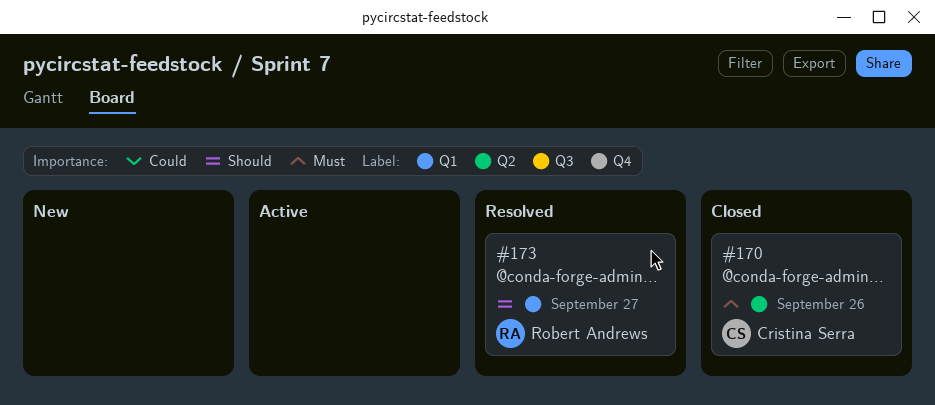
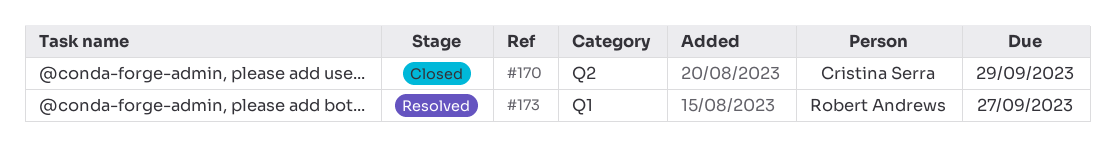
#170, due: Sep 26 -> Sep 29

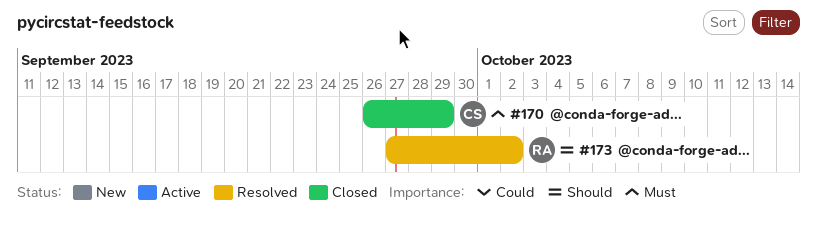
#173, due: Sep 27 -> Oct 2

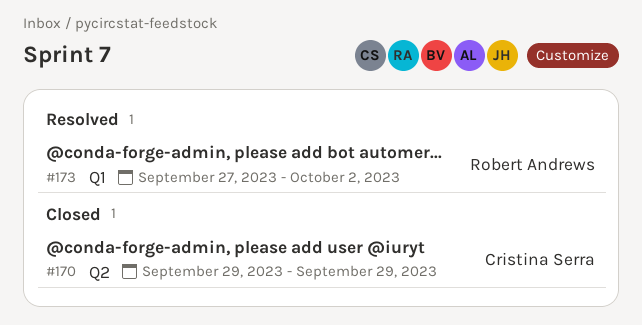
#170, start: Sep 26 -> Sep 29

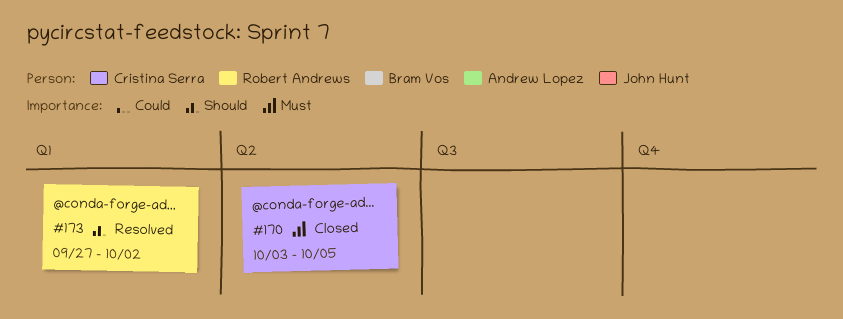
#170, start: Sep 29 -> Oct 3
#170, due: Sep 29 -> Oct 5

